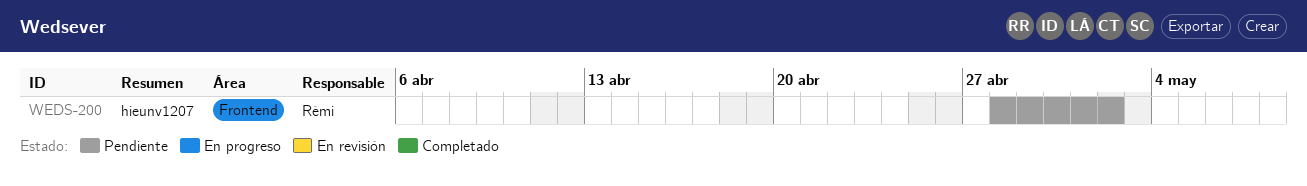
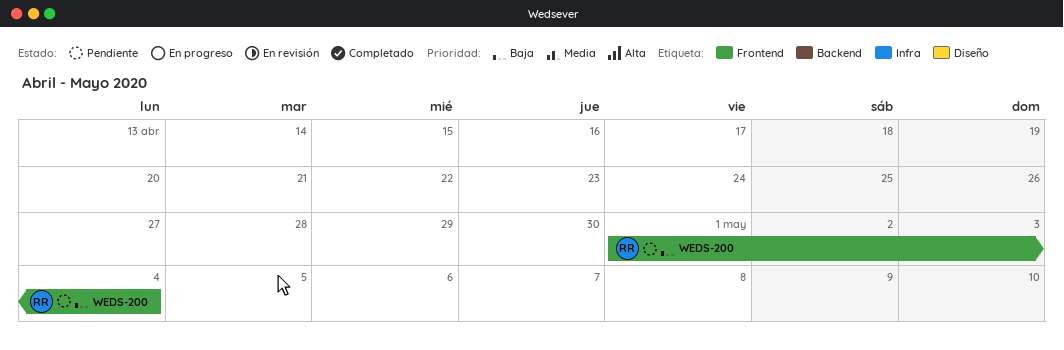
WEDS-200, start: Apr 28 -> May 1
WEDS-200, due: May 2 -> May 4

